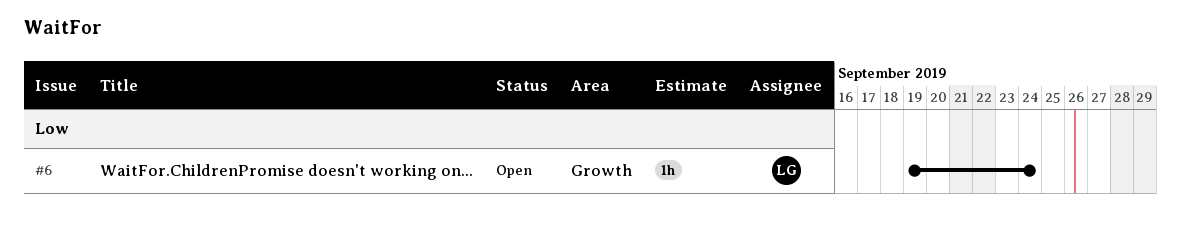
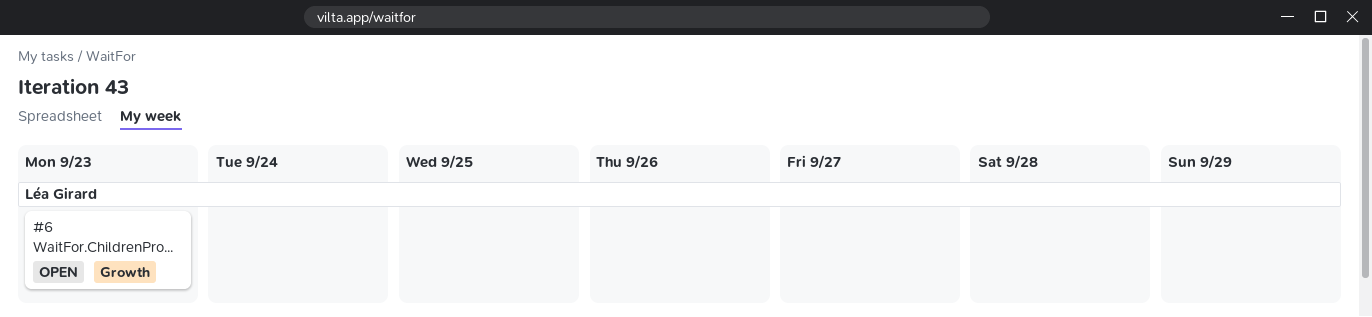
#6, due: Sep 24 -> Sep 23

